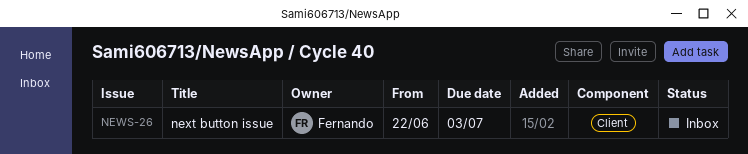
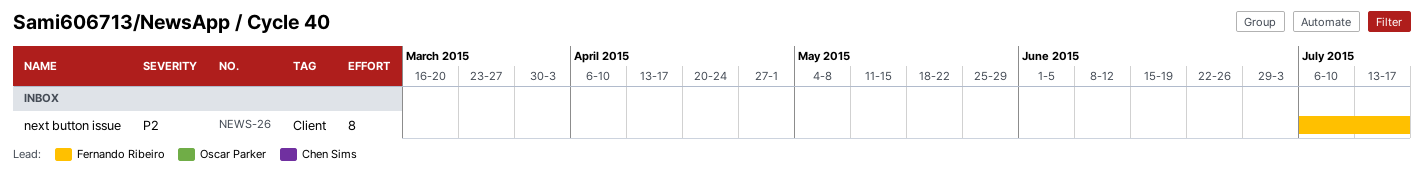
NEWS-26, start: Jun 22 -> Jul 6
NEWS-26, due: Jul 3 -> Jul 17

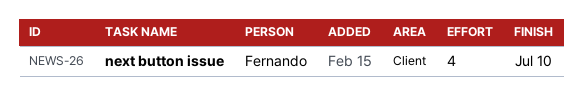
NEWS-26, estimate: 8 -> 4
NEWS-26, due: Jul 17 -> Jul 10

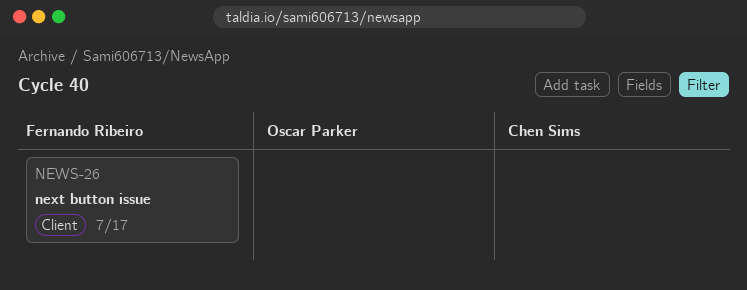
NEWS-26, due: Jul 10 -> Jul 17

